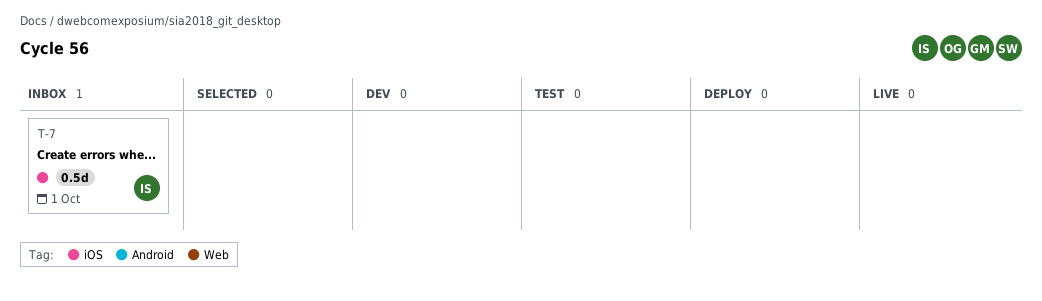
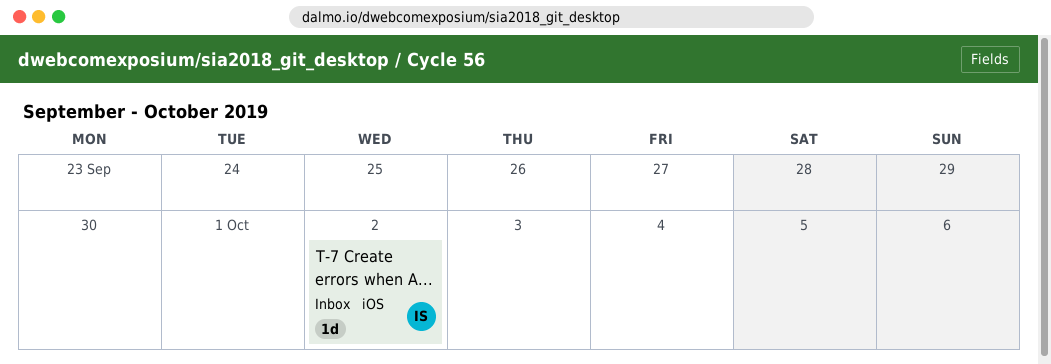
T-7, estimate: 0.5d -> 1d
T-7, due: Oct 1 -> Oct 2

